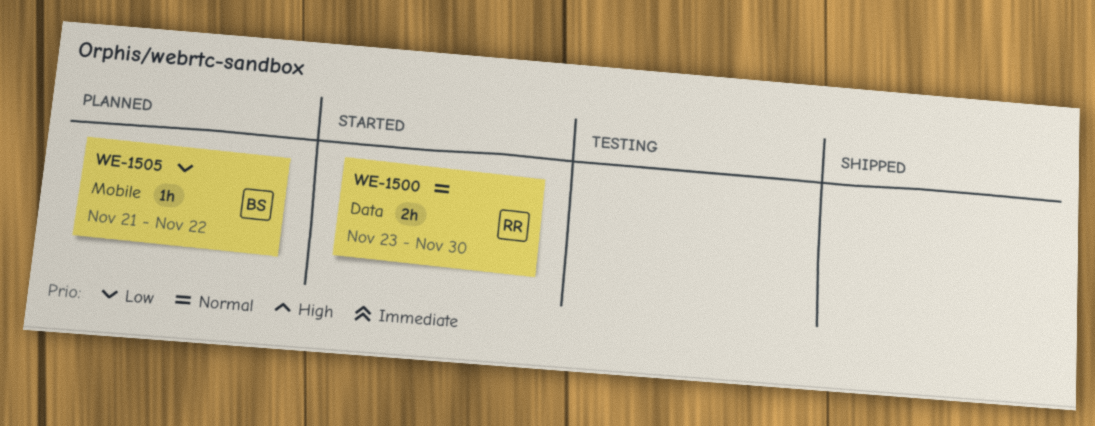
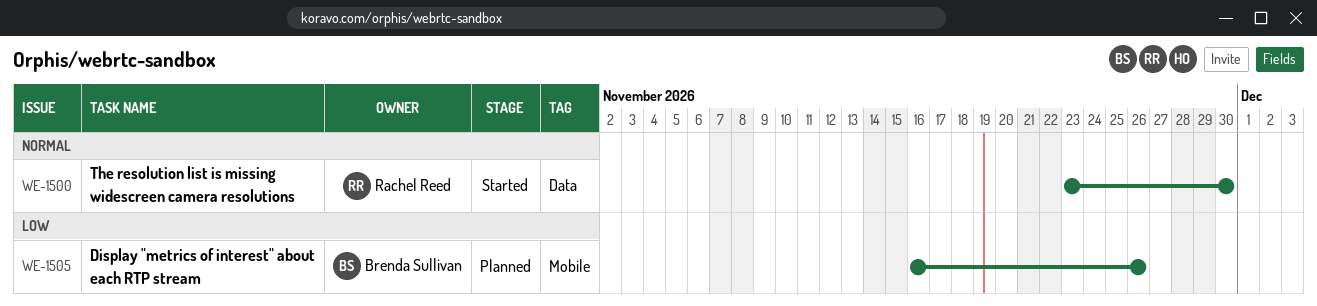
WE-1505, start: Nov 21 -> Nov 16
WE-1505, due: Nov 22 -> Nov 26

